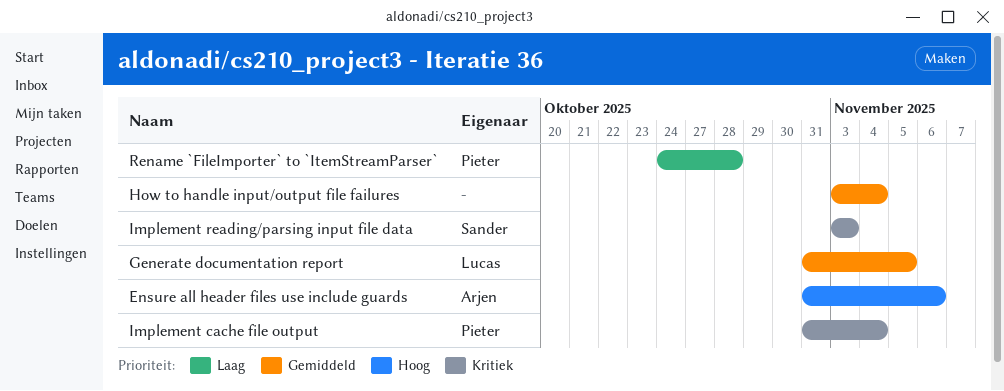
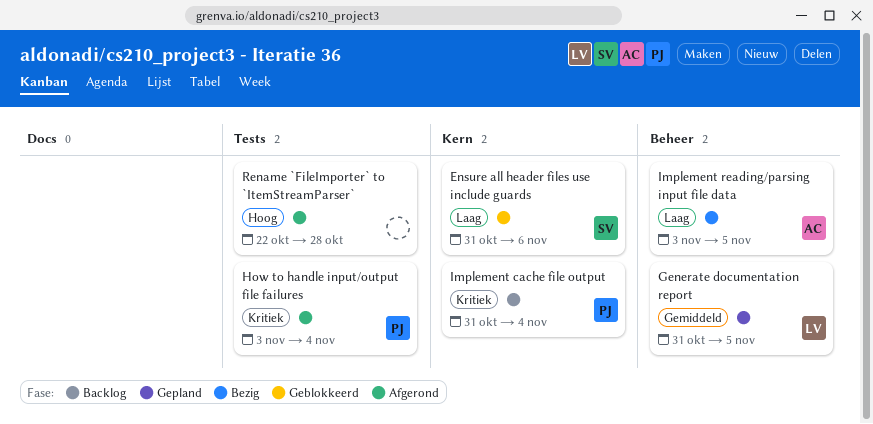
Ensure all header files use include guards, owner: Arjen -> Sander
Ensure all header files use include guards, priority: Hoog -> Laag
How to handle input/output file failures, owner: none -> Pieter
How to handle input/output file failures, priority: Gemiddeld -> Kritiek
Implement reading/parsing input file data, owner: Sander -> Arjen
Implement reading/parsing input file data, priority: Kritiek -> Laag
Implement reading/parsing input file data, due: Nov 3 -> Nov 5
Rename `FileImporter` to `ItemStreamParser`, owner: Pieter -> none
Rename `FileImporter` to `ItemStreamParser`, priority: Laag -> Hoog
Rename `FileImporter` to `ItemStreamParser`, start: Oct 24 -> Oct 22

